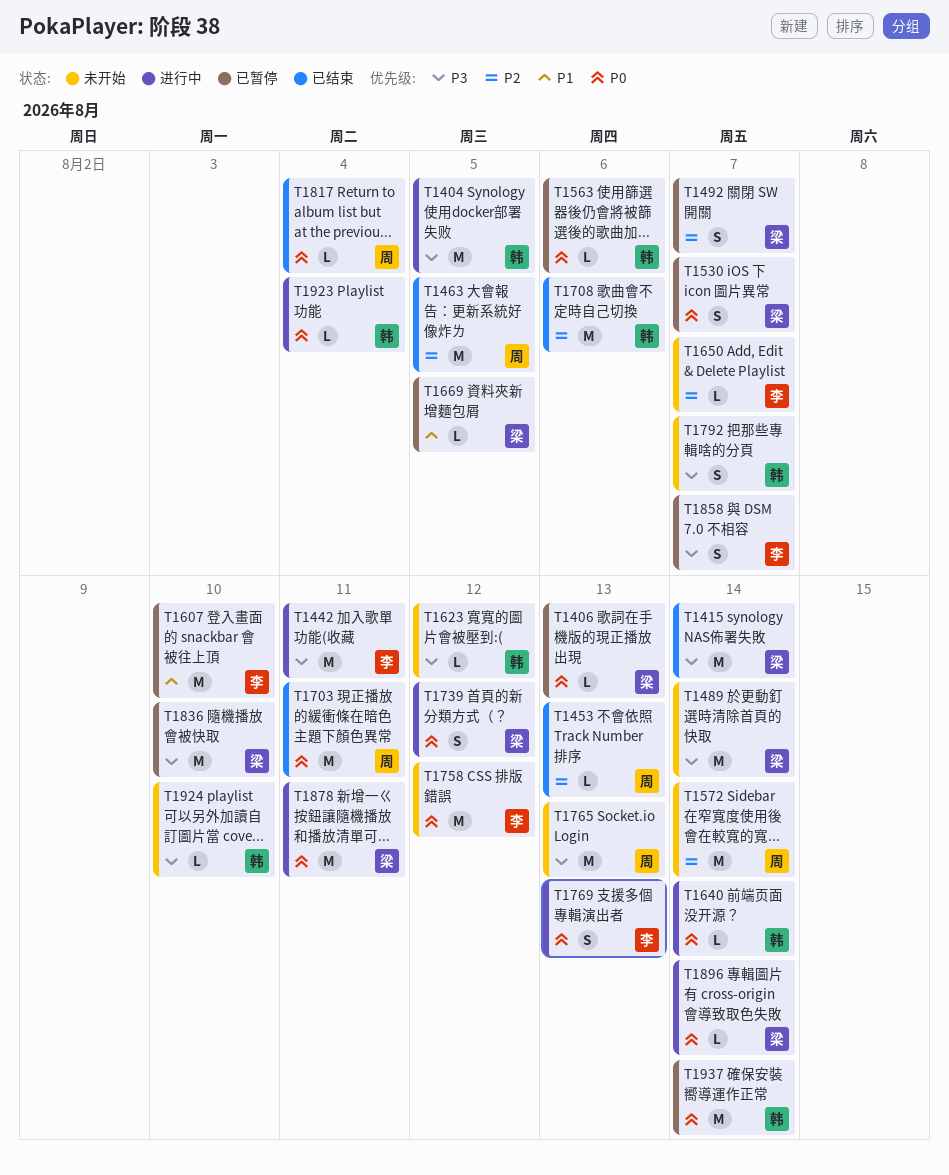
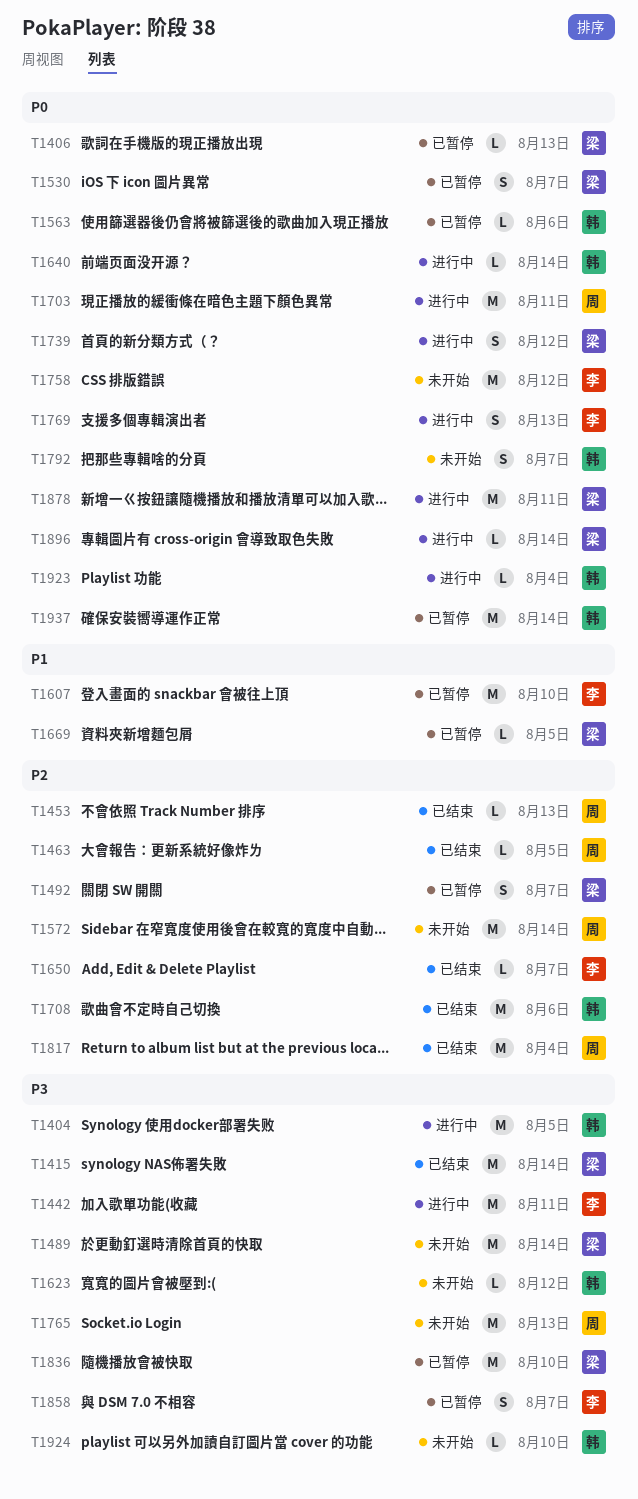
T1463, estimate: M -> L
T1650, status: 未开始 -> 已结束
T1703, status: 已结束 -> 进行中
T1792, priority: P3 -> P0
T1817, priority: P0 -> P2
T1817, estimate: L -> M

